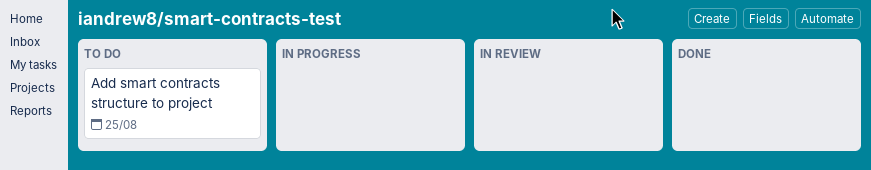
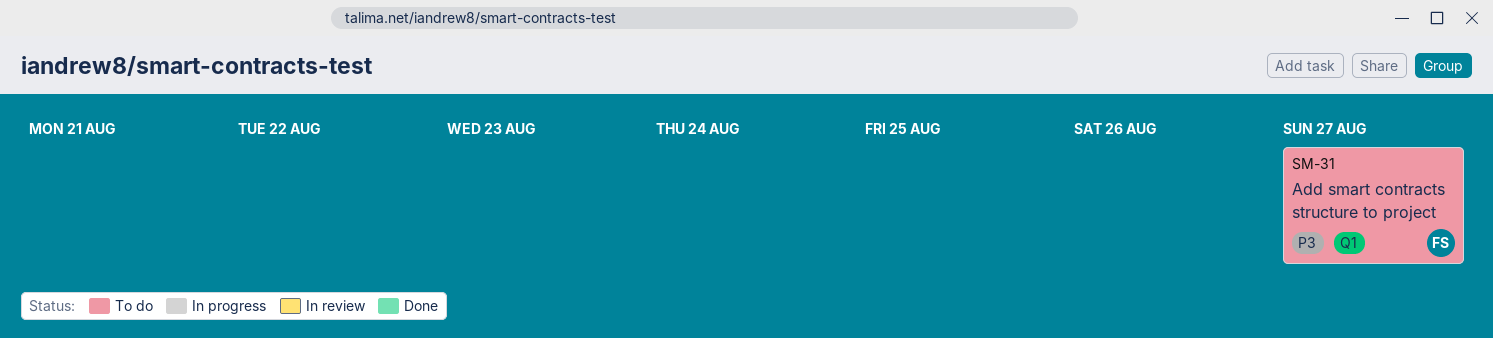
Add smart contracts structure to project, due: Aug 25 -> Aug 27

